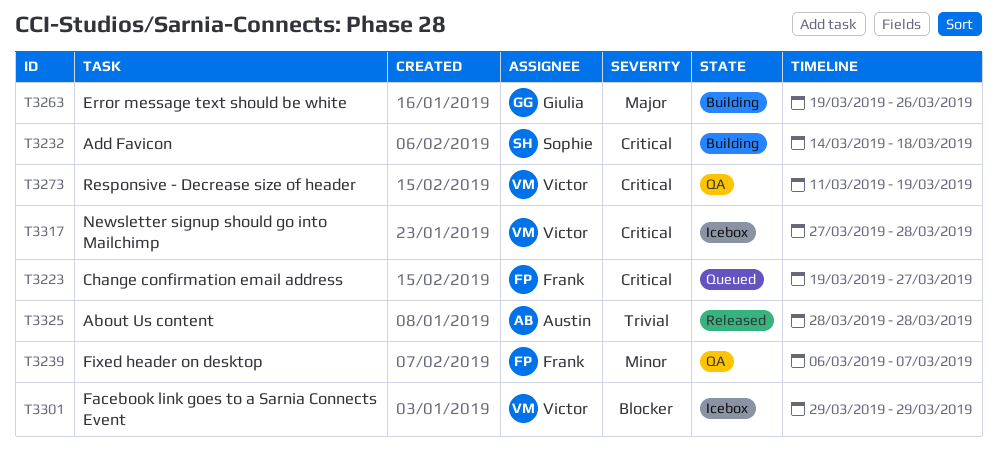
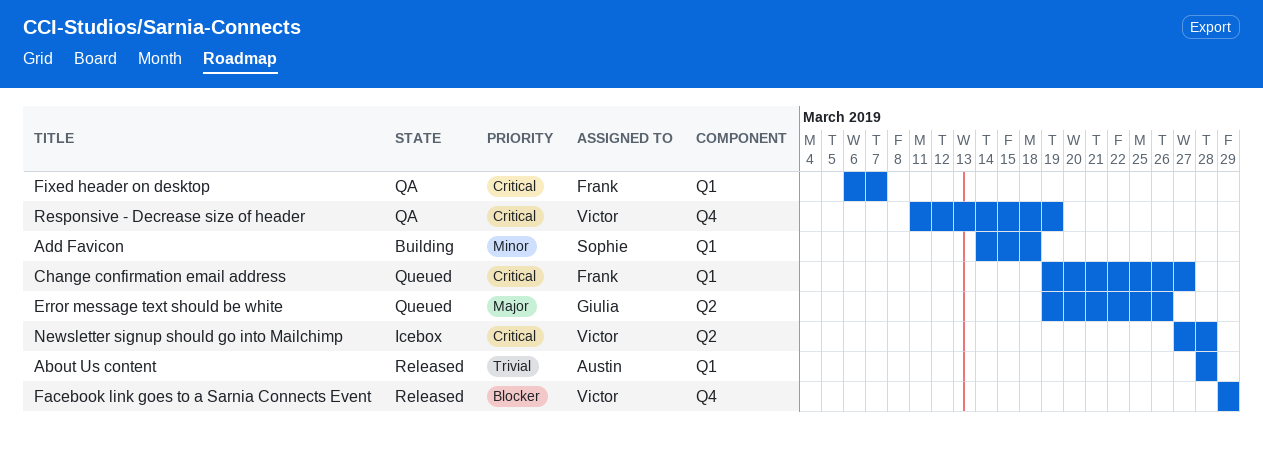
Add Favicon, priority: Critical -> Minor
Error message text should be white, status: Building -> Queued
Facebook link goes to a Sarnia Connects Event, status: Icebox -> Released
Fixed header on desktop, priority: Minor -> Critical

